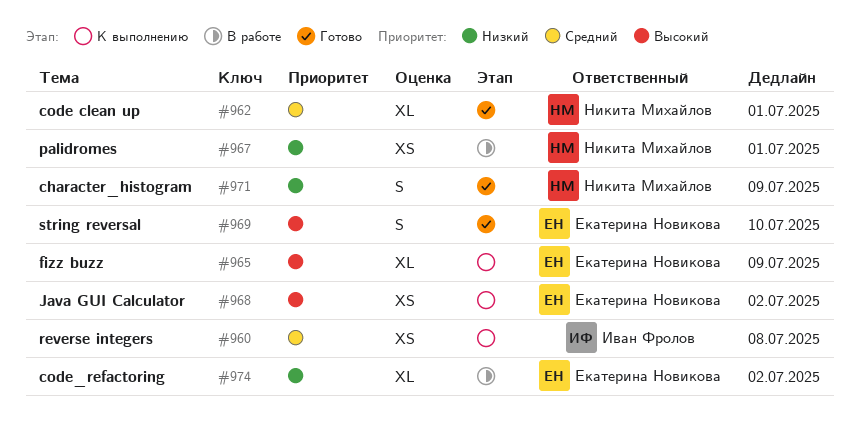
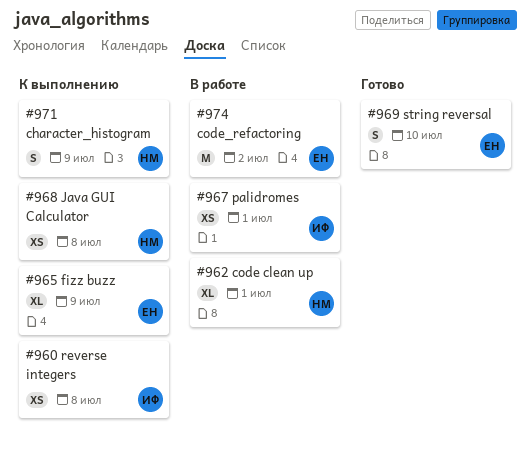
#962, status: Готово -> В работе
#967, owner: Никита Михайлов -> Иван Фролов
#968, owner: Екатерина Новикова -> Никита Михайлов
#968, due: Jul 2 -> Jul 8
#971, status: Готово -> К выполнению
#974, estimate: XL -> M

